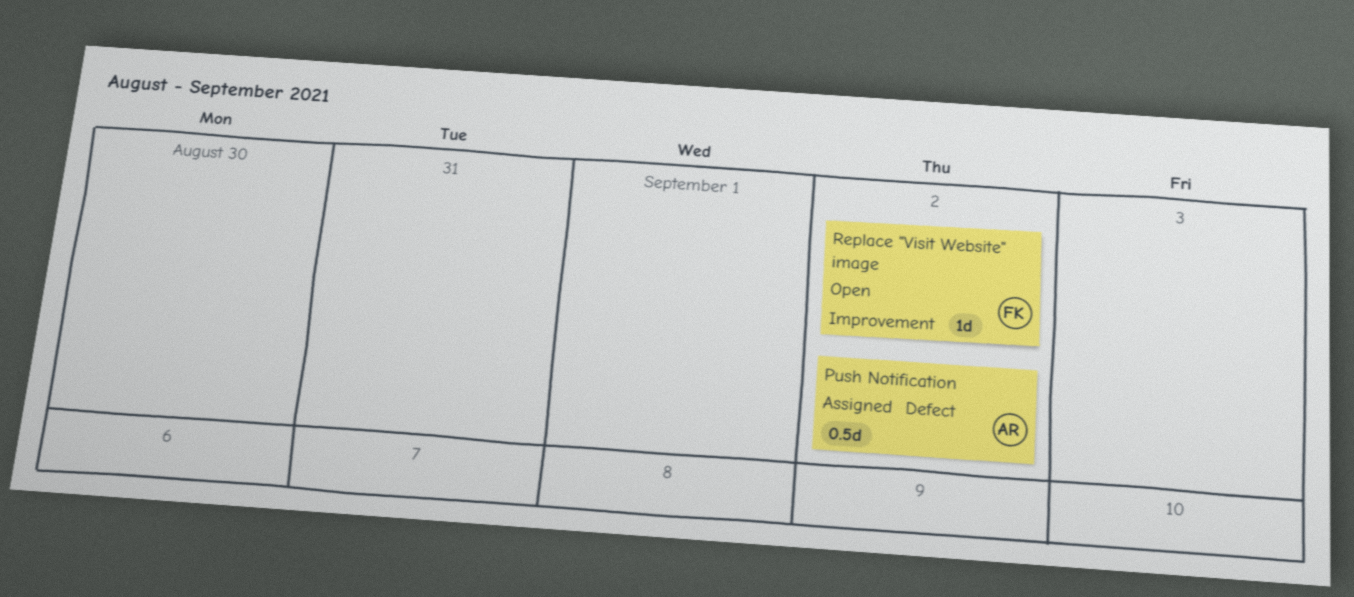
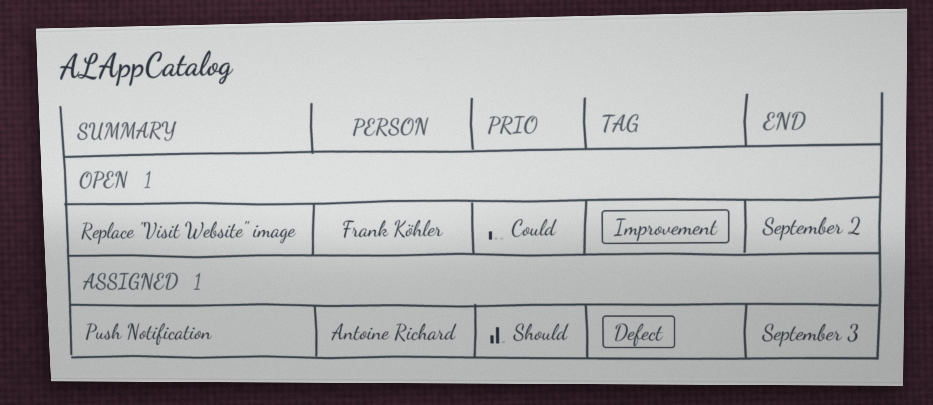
Push Notification, due: Sep 2 -> Sep 3

